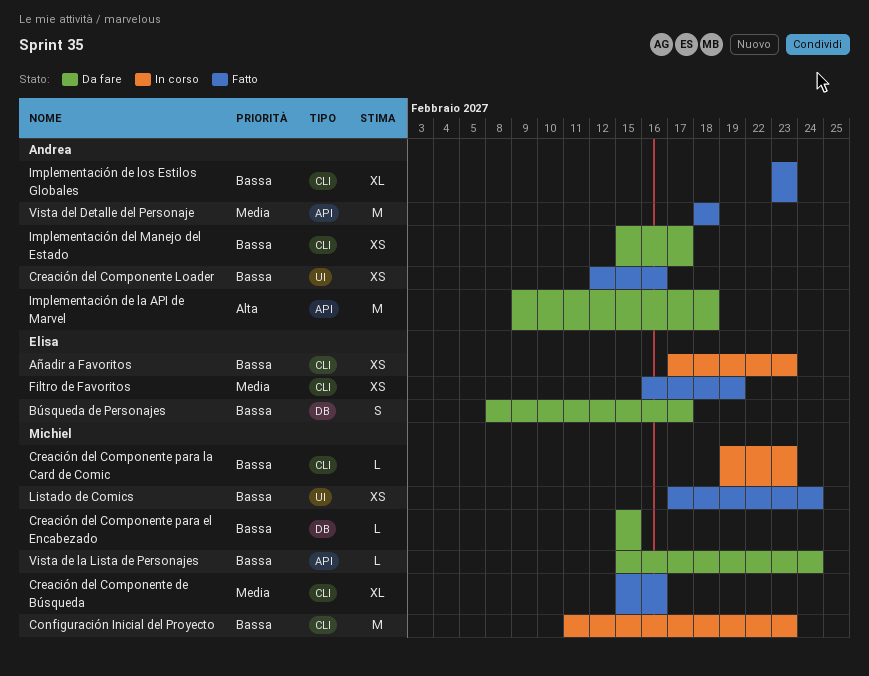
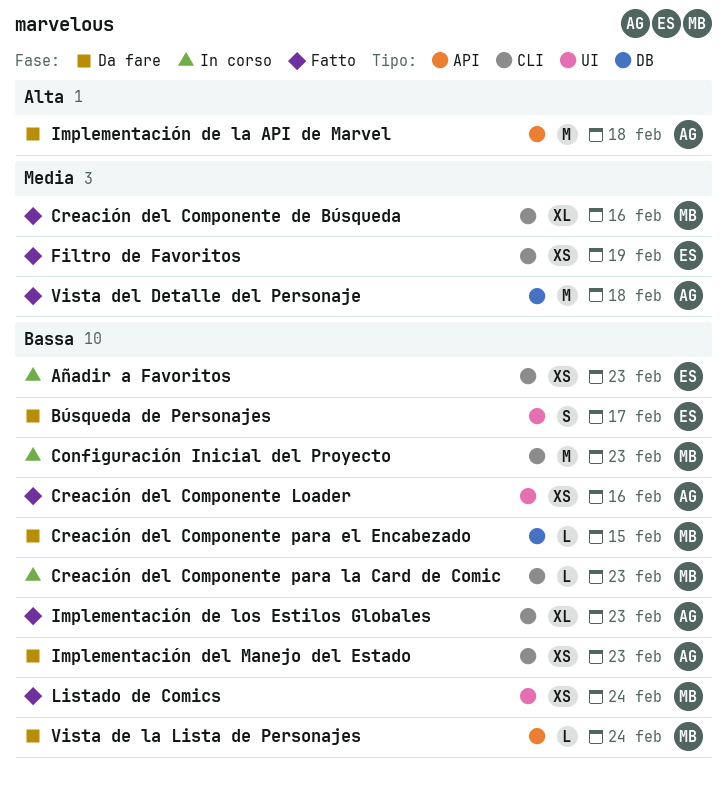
Búsqueda de Personajes, label: DB -> UI
Implementación del Manejo del Estado, due: Feb 17 -> Feb 23
Vista del Detalle del Personaje, label: API -> DB

